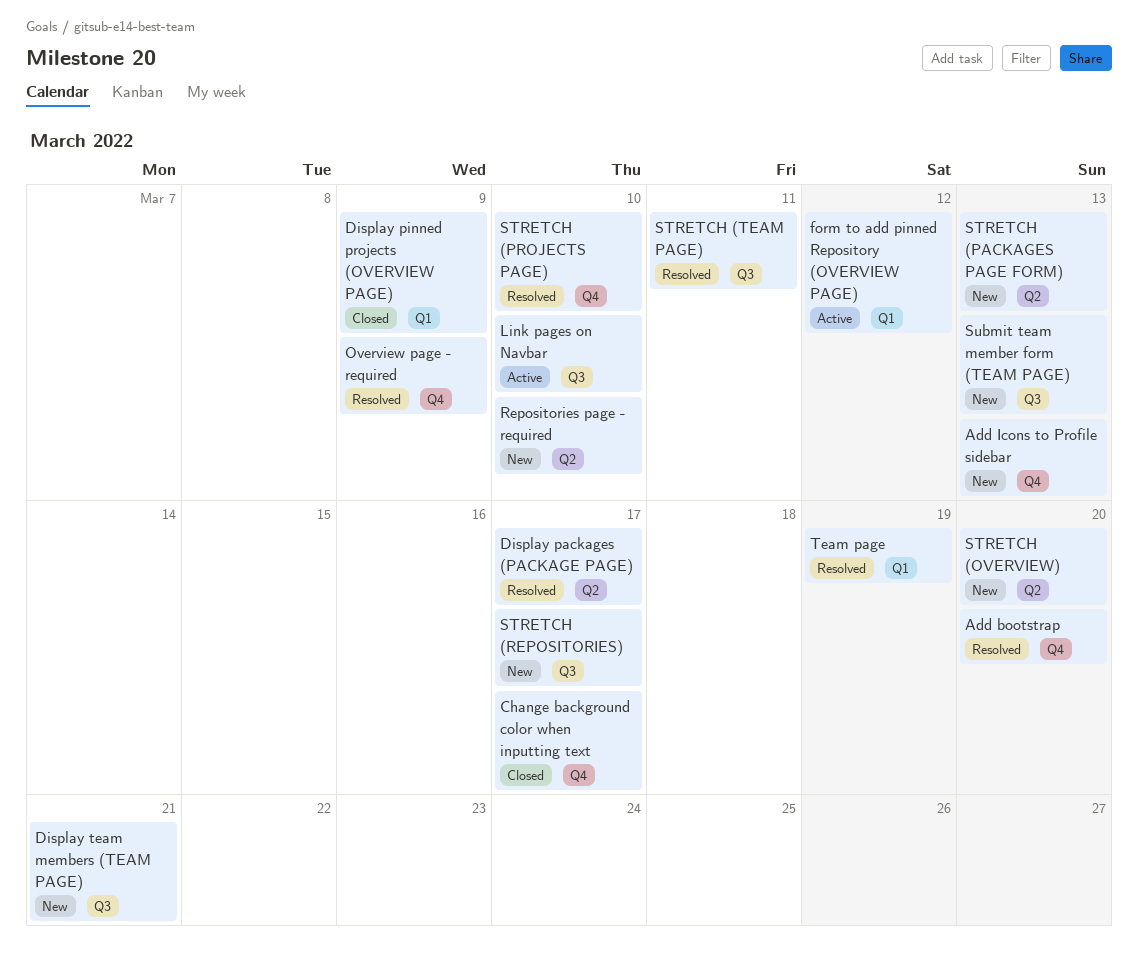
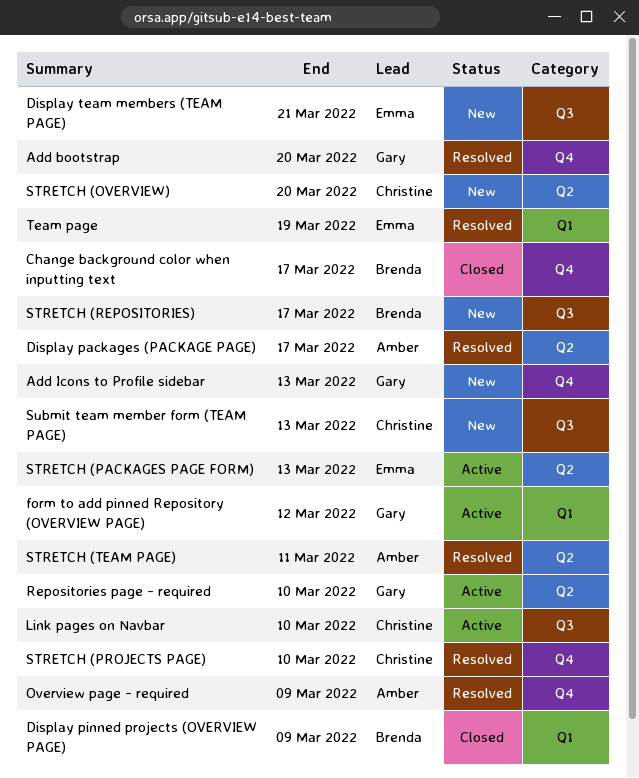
Repositories page - required, status: New -> Active
STRETCH (PACKAGES PAGE FORM), status: New -> Active
STRETCH (TEAM PAGE), label: Q3 -> Q2

